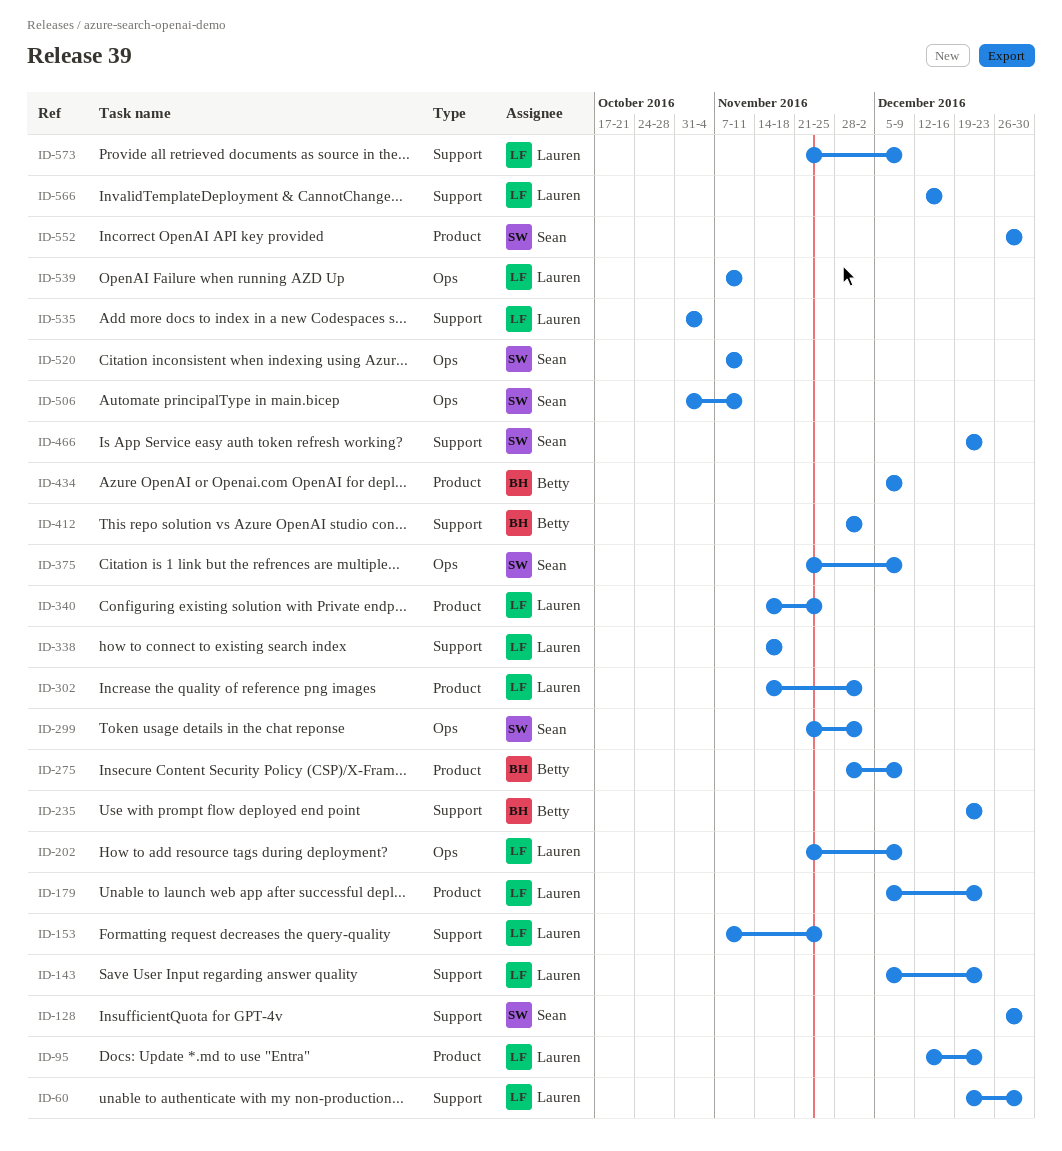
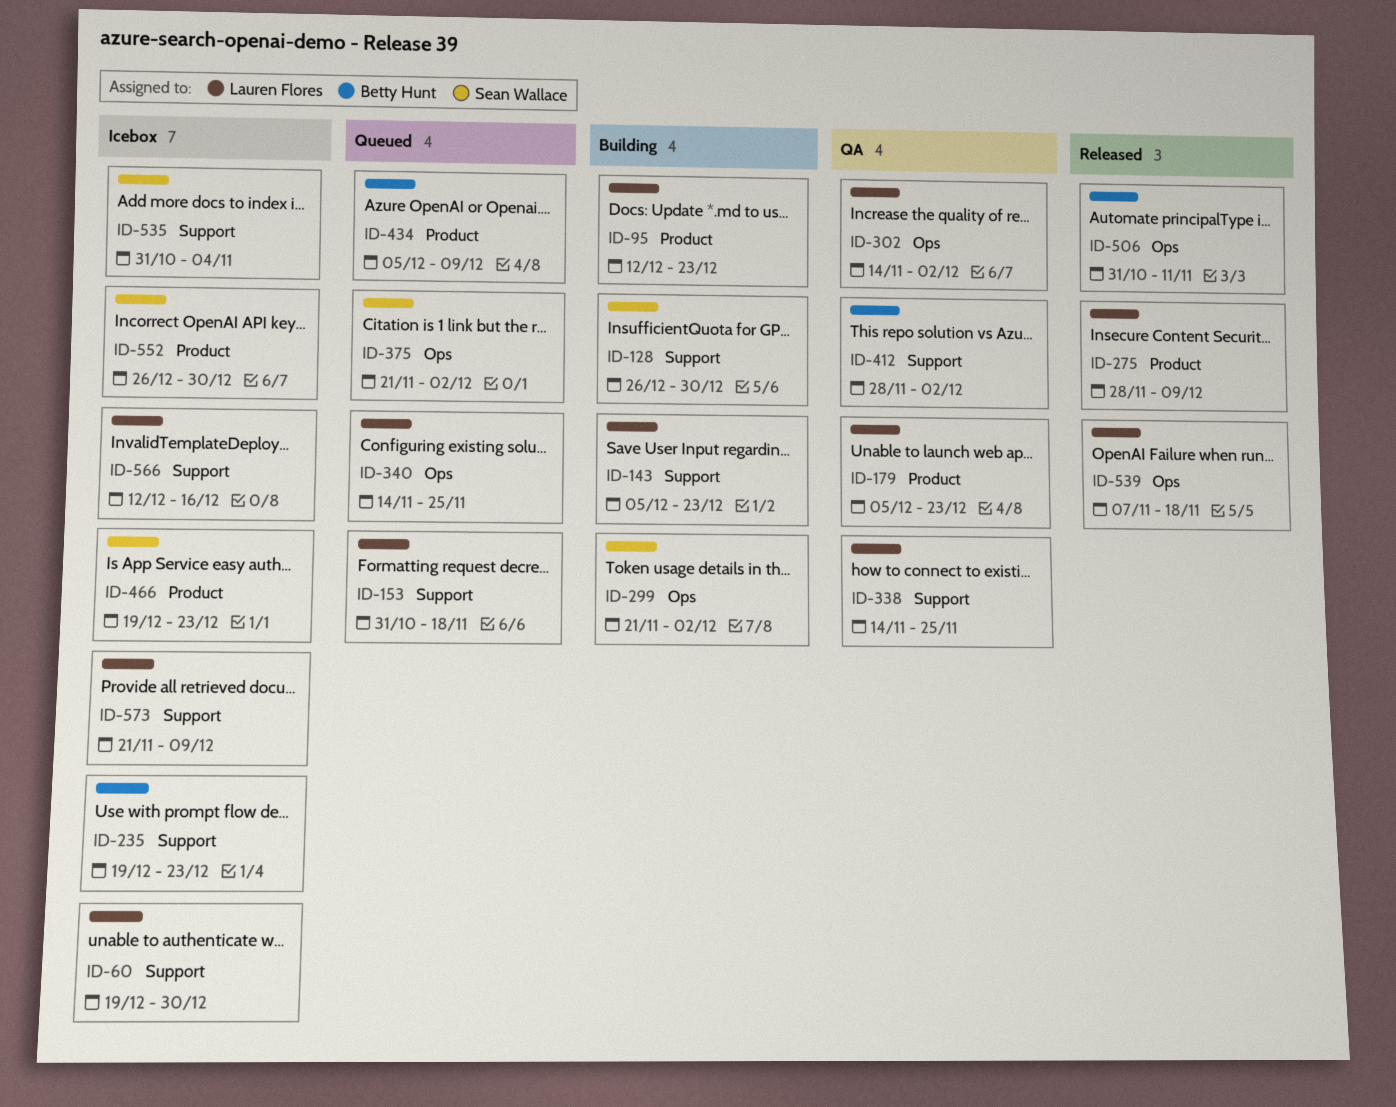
ID-153, start: Nov 7 -> Oct 31
ID-153, due: Nov 25 -> Nov 18
ID-202: present -> none
ID-275, owner: Betty Hunt -> Lauren Flores
ID-302, label: Product -> Ops
ID-338, due: Nov 18 -> Nov 25
ID-340, label: Product -> Ops
ID-375, due: Dec 9 -> Dec 2
ID-466, label: Support -> Product
ID-506, owner: Sean Wallace -> Betty Hunt
ID-520: present -> none
ID-535, owner: Lauren Flores -> Sean Wallace
ID-539, due: Nov 11 -> Nov 18

